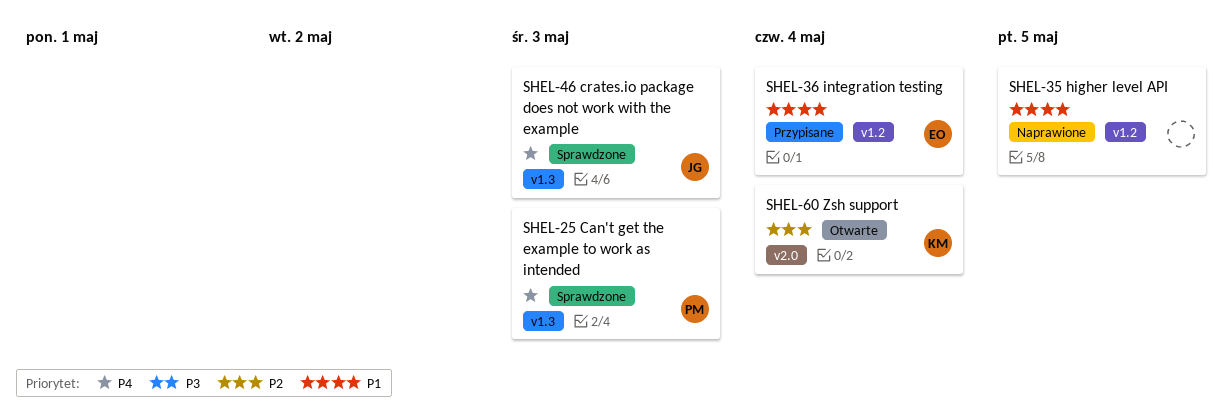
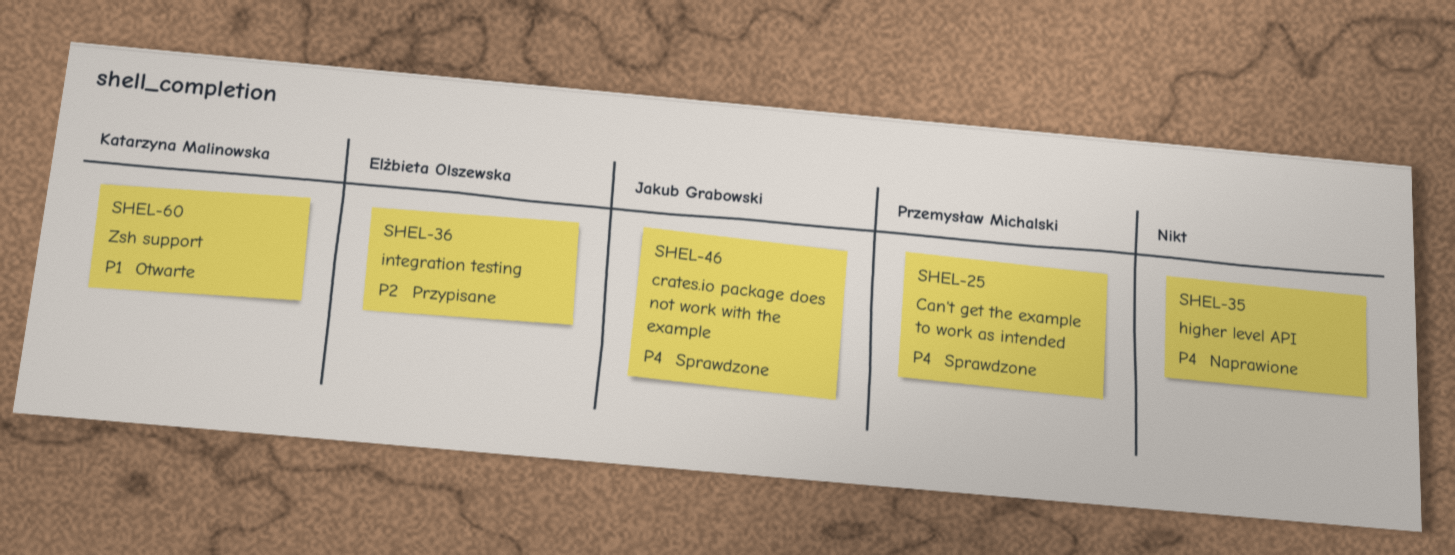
SHEL-35, priority: P1 -> P4
SHEL-36, priority: P1 -> P2
SHEL-60, priority: P2 -> P1

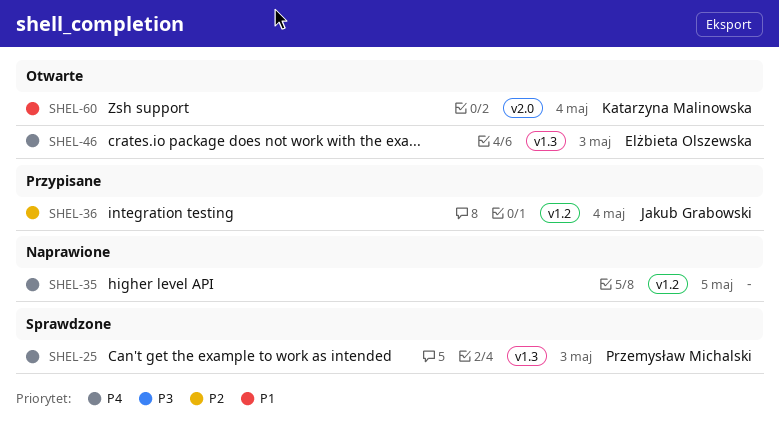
SHEL-36, owner: Elżbieta Olszewska -> Jakub Grabowski
SHEL-46, status: Sprawdzone -> Otwarte
SHEL-46, owner: Jakub Grabowski -> Elżbieta Olszewska

